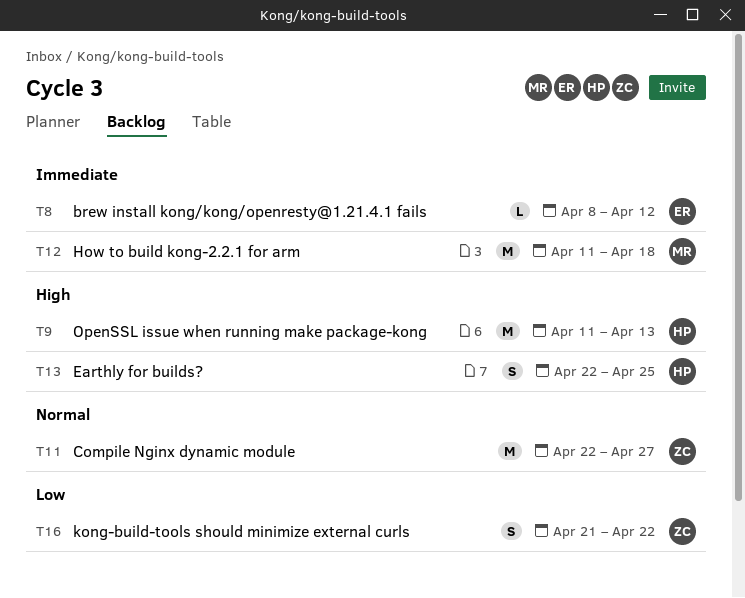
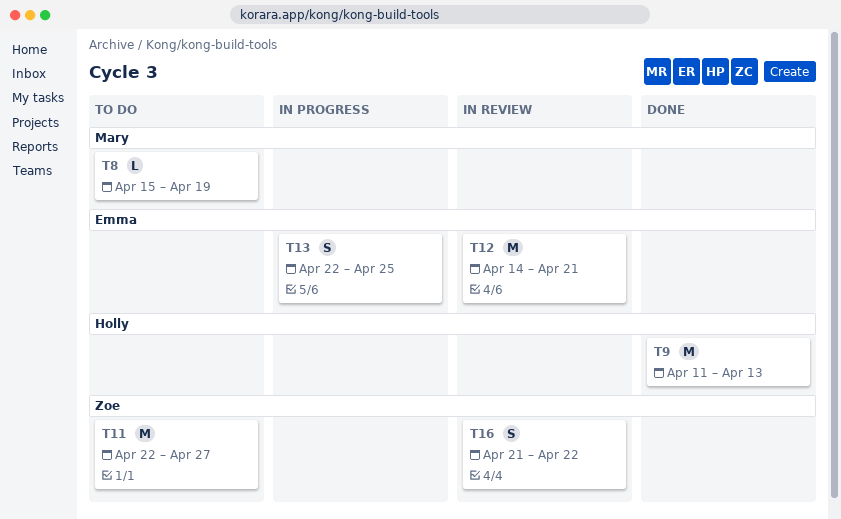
T8, owner: Emma -> Mary
T8, start: Apr 8 -> Apr 15
T8, due: Apr 12 -> Apr 19
T12, owner: Mary -> Emma
T12, start: Apr 11 -> Apr 14
T12, due: Apr 18 -> Apr 21
T13, owner: Holly -> Emma

